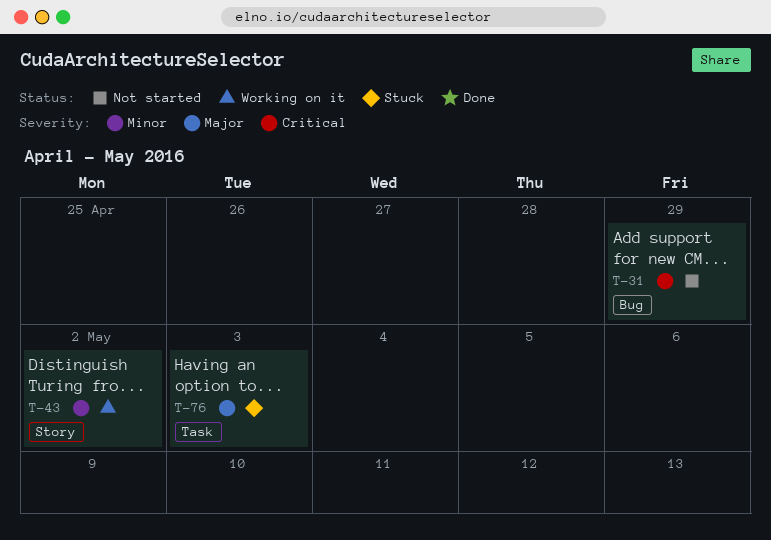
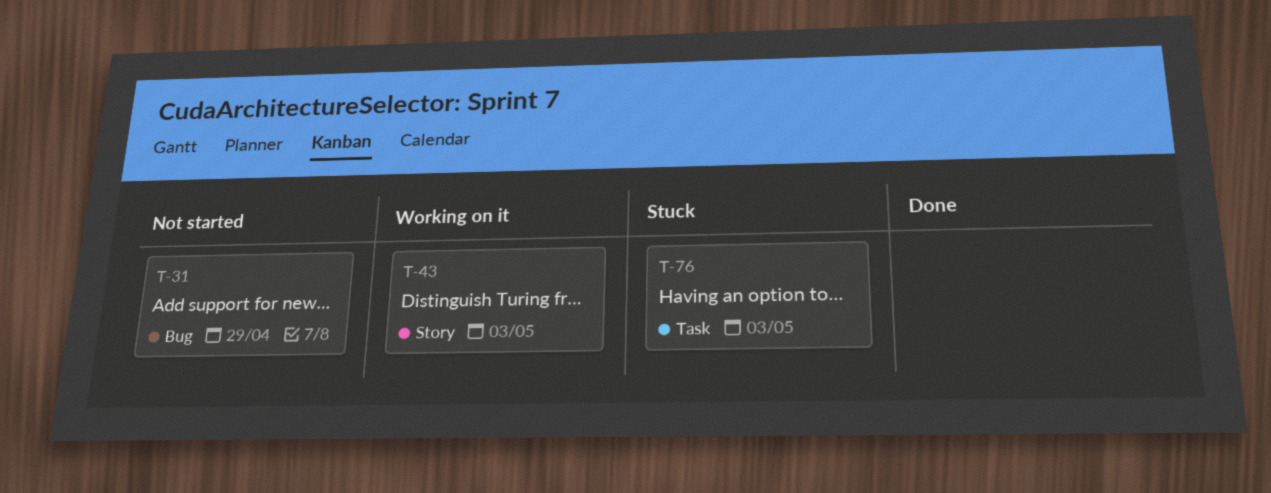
T-43, due: May 2 -> May 3

